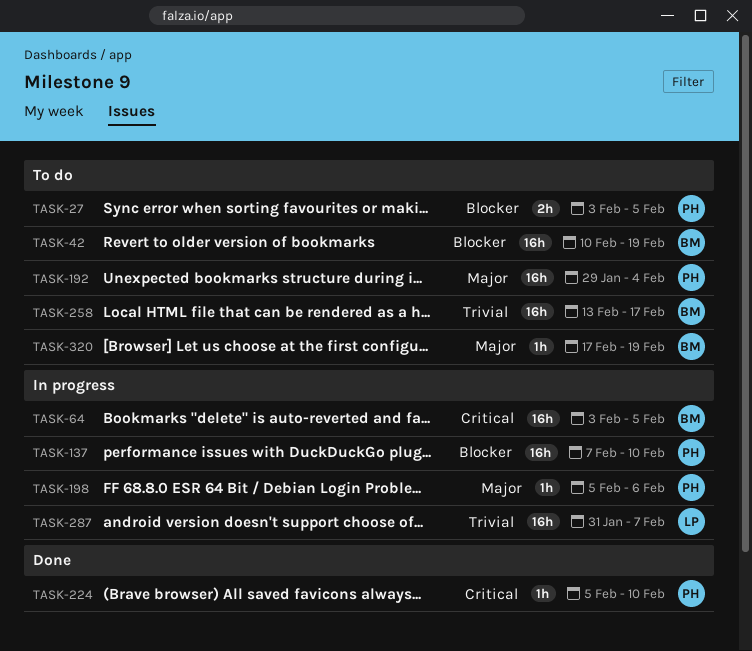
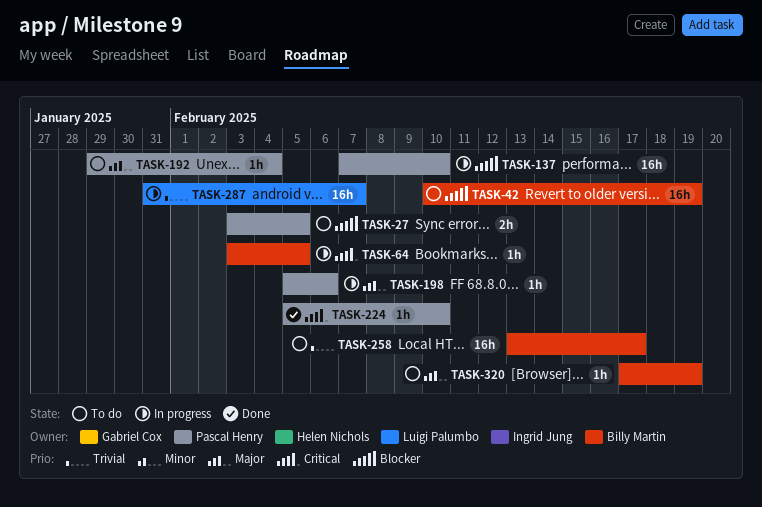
TASK-64, estimate: 16h -> 1h
TASK-192, estimate: 16h -> 1h

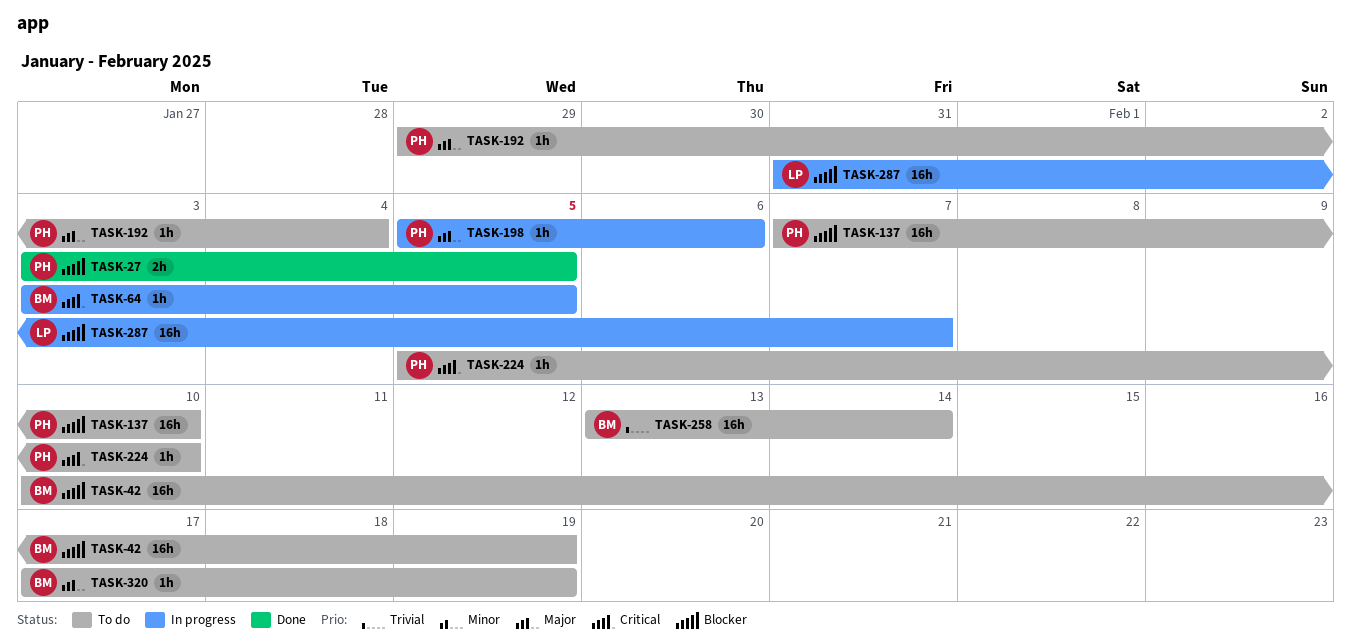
TASK-27, status: To do -> Done
TASK-137, status: In progress -> To do
TASK-224, status: Done -> To do
TASK-258, due: Feb 17 -> Feb 14
TASK-287, priority: Trivial -> Blocker

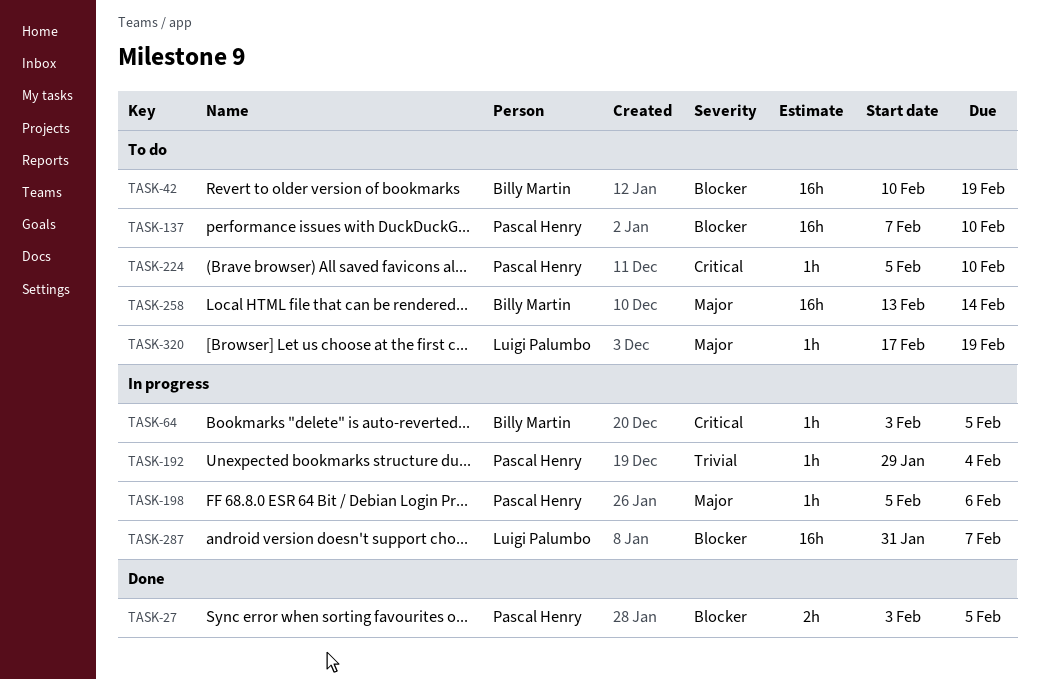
TASK-192, status: To do -> In progress
TASK-192, priority: Major -> Trivial
TASK-258, priority: Trivial -> Major
TASK-320, owner: Billy Martin -> Luigi Palumbo

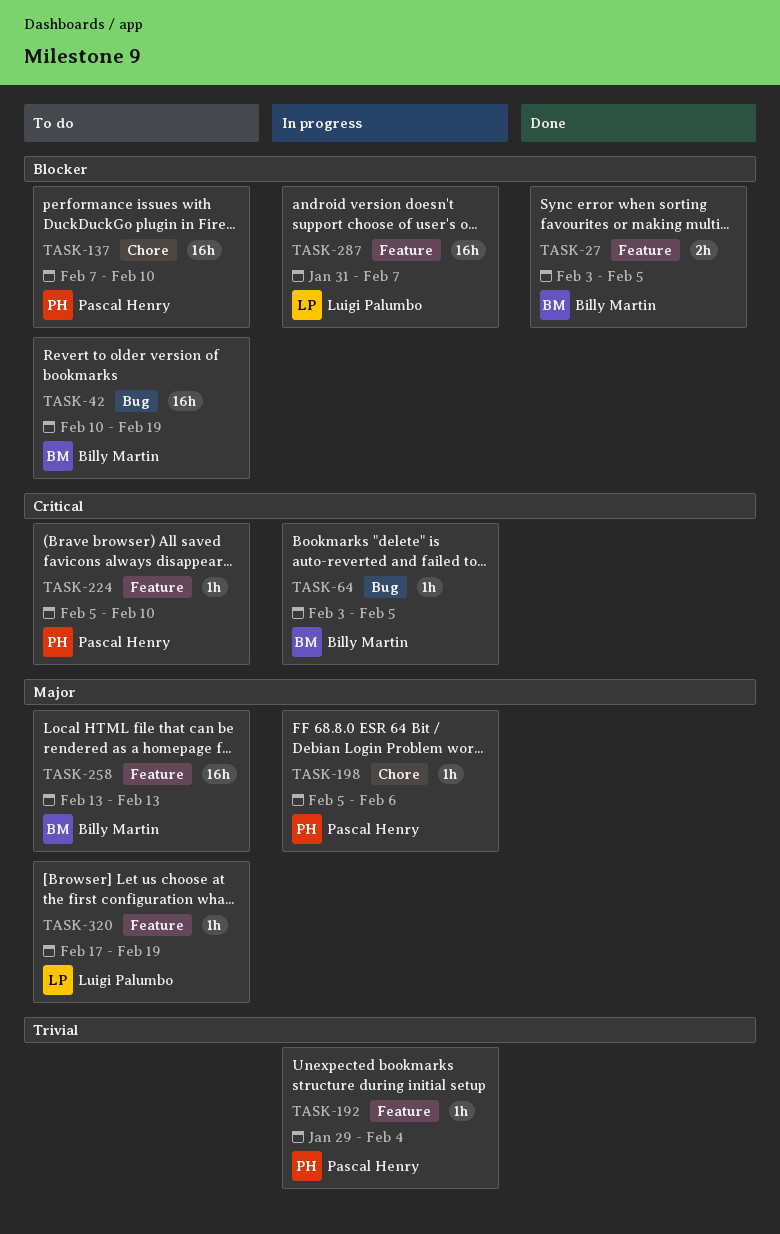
TASK-27, owner: Pascal Henry -> Billy Martin
TASK-258, due: Feb 14 -> Feb 13

